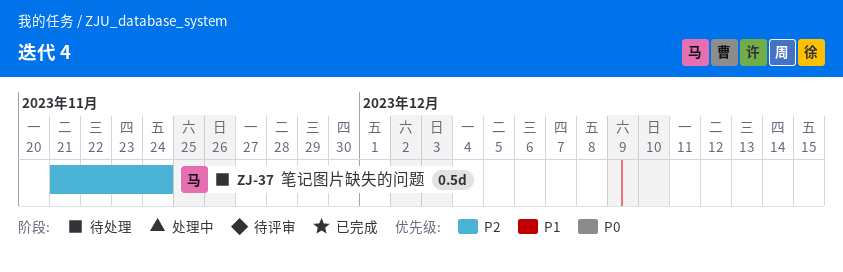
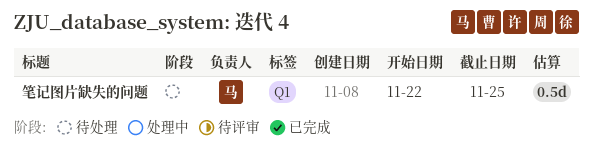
笔记图片缺失的问题, start: Nov 21 -> Nov 22
笔记图片缺失的问题, due: Nov 24 -> Nov 25

